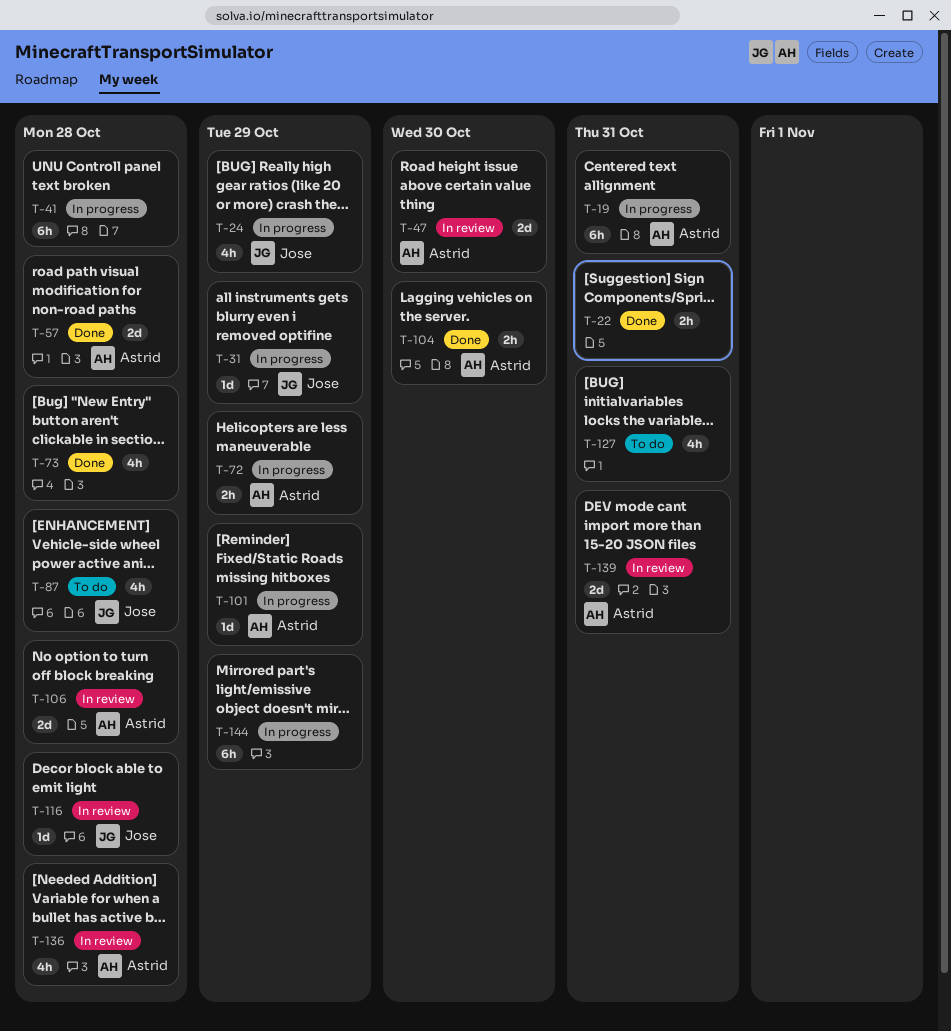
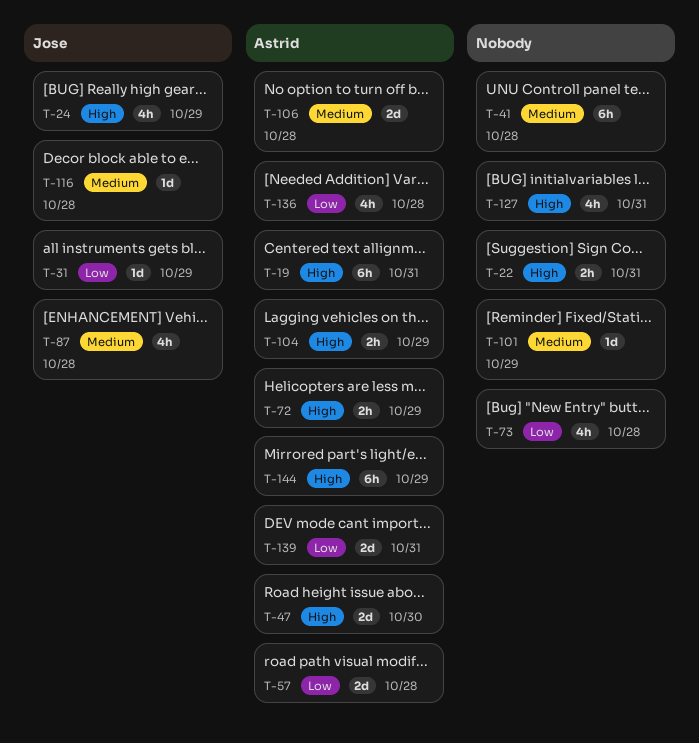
T-101, owner: Astrid -> none
T-104, due: Oct 30 -> Oct 29
T-144, owner: none -> Astrid

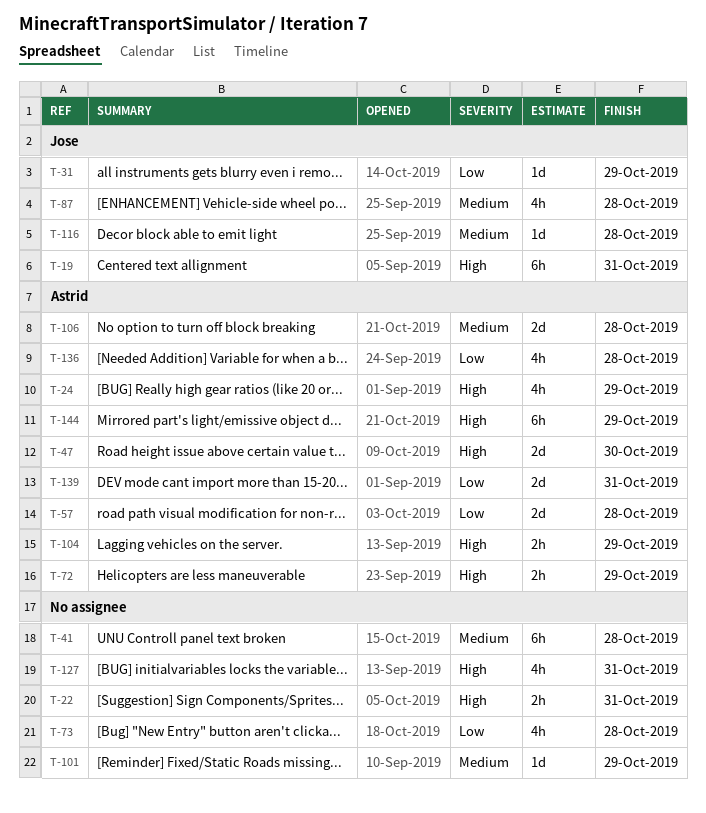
T-19, owner: Astrid -> Jose
T-24, owner: Jose -> Astrid

